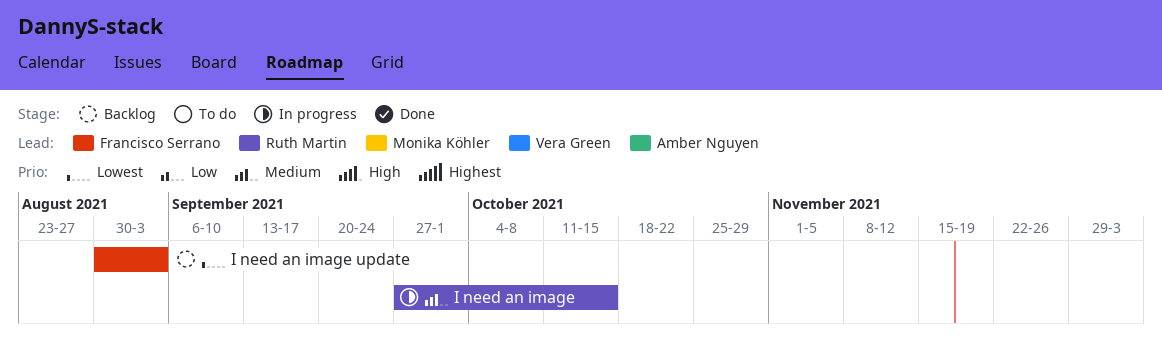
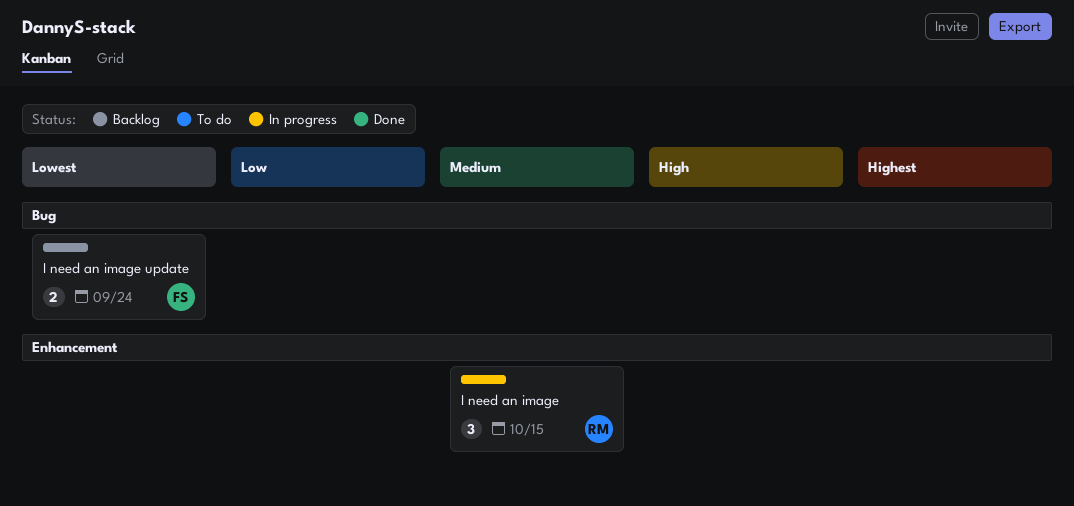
I need an image update, due: Sep 3 -> Sep 24

